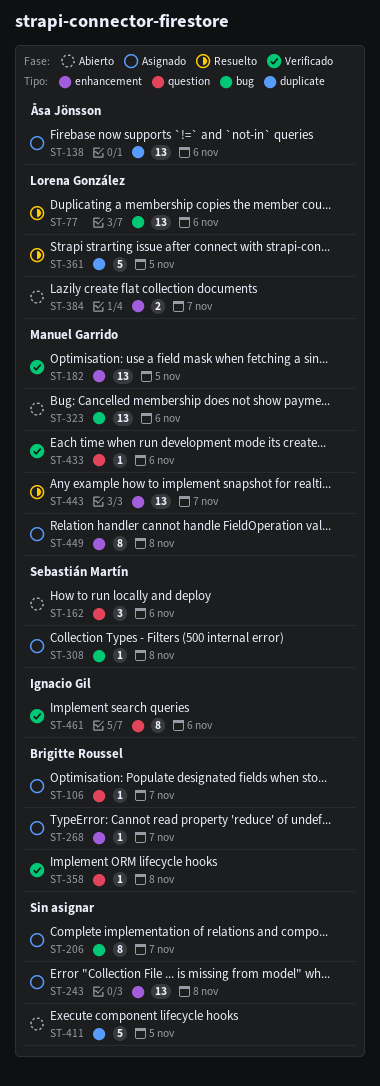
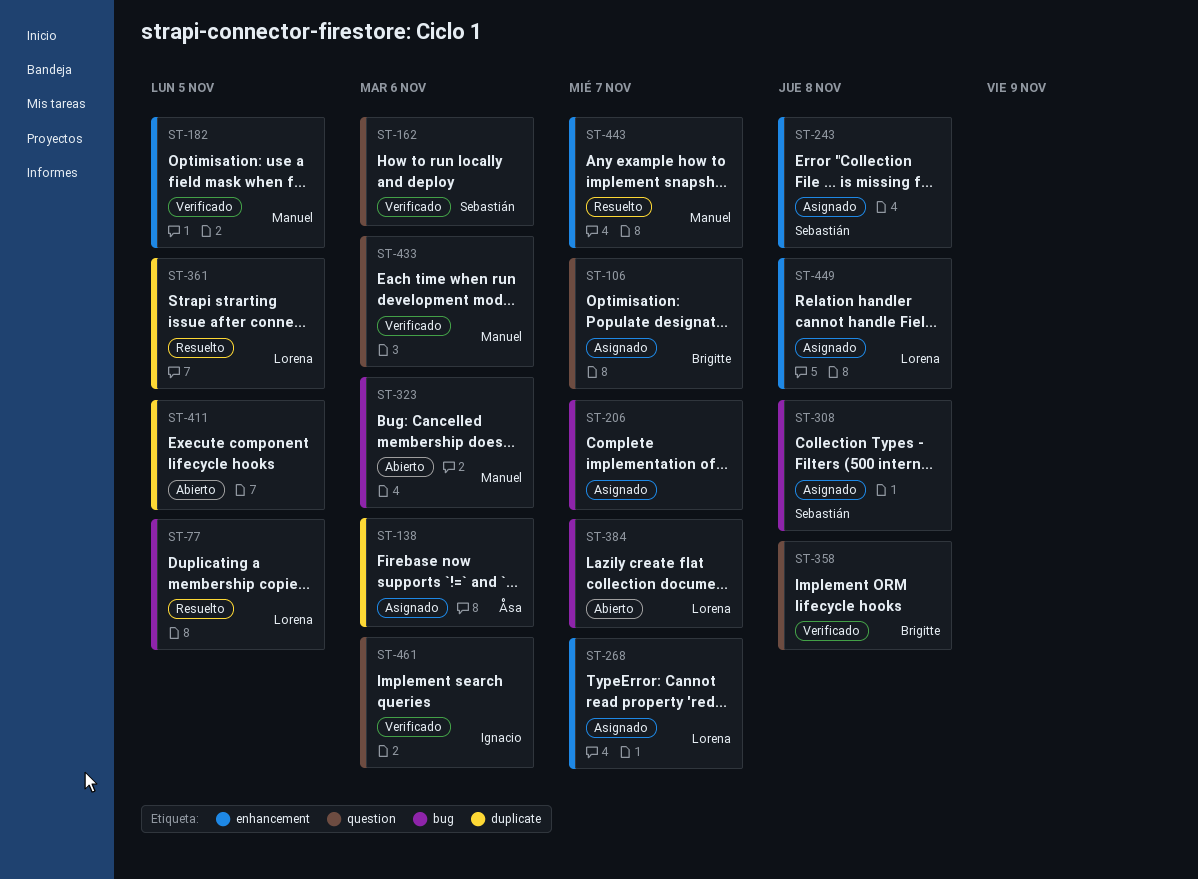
ST-77, due: Nov 6 -> Nov 5
ST-162, status: Abierto -> Verificado
ST-243, owner: none -> Sebastián Martín
ST-268, owner: Brigitte Roussel -> Lorena González
ST-384, label: enhancement -> bug
ST-449, owner: Manuel Garrido -> Lorena González

